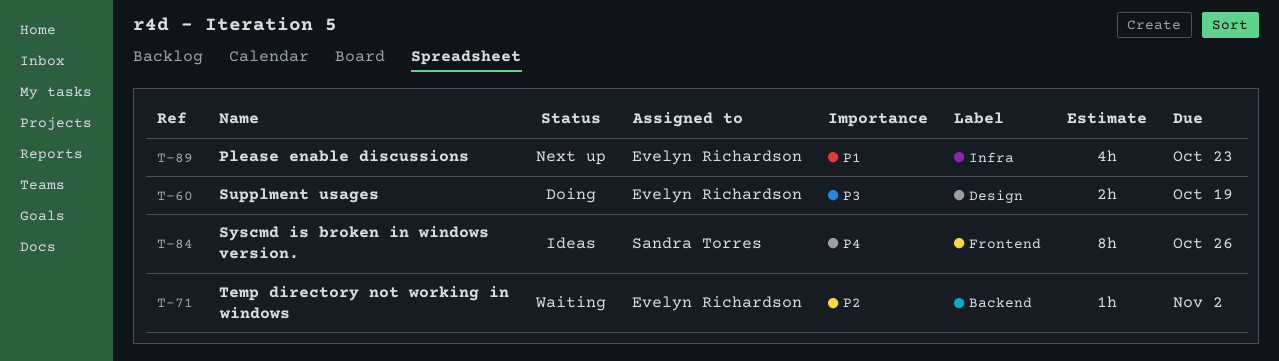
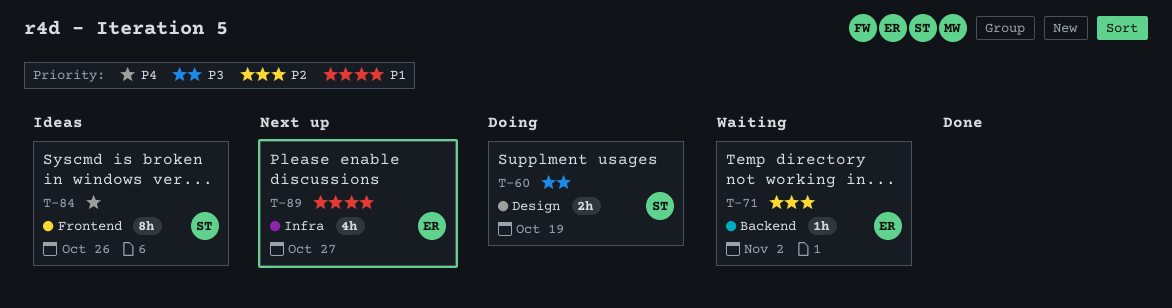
T-60, owner: Evelyn Richardson -> Sandra Torres
T-89, due: Oct 23 -> Oct 27

